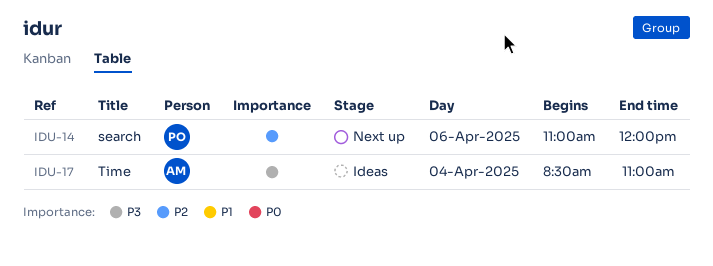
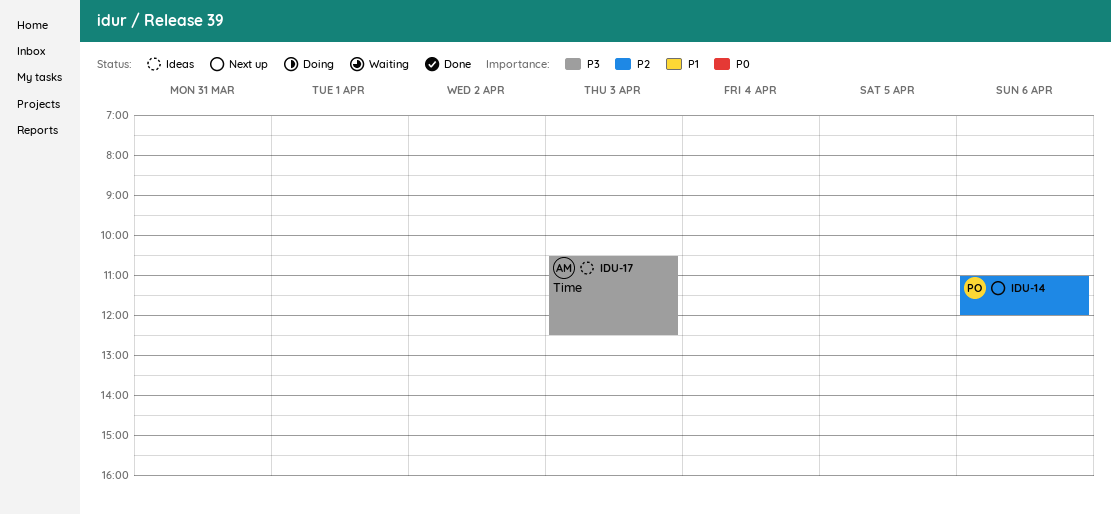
IDU-17, day: Apr 4 -> Apr 3
IDU-17, begins: 08:30 -> 10:30
IDU-17, ends: 11:00 -> 12:30

